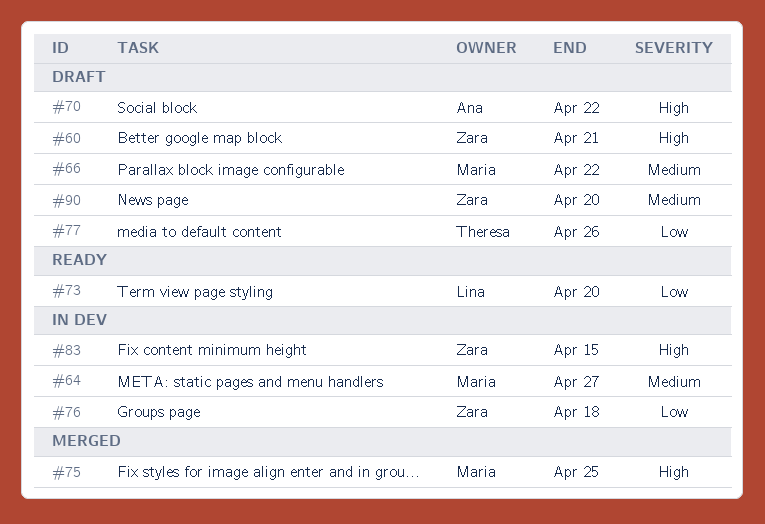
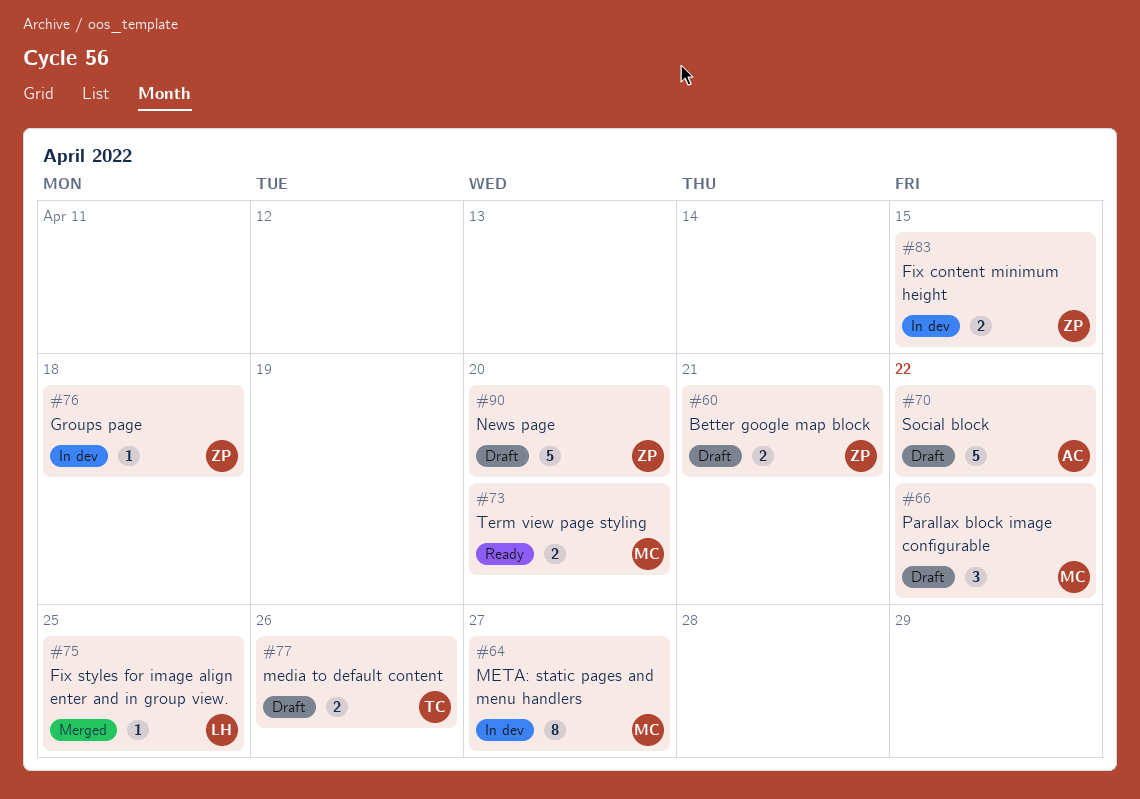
#73, owner: Lina -> Maria
#75, owner: Maria -> Lina

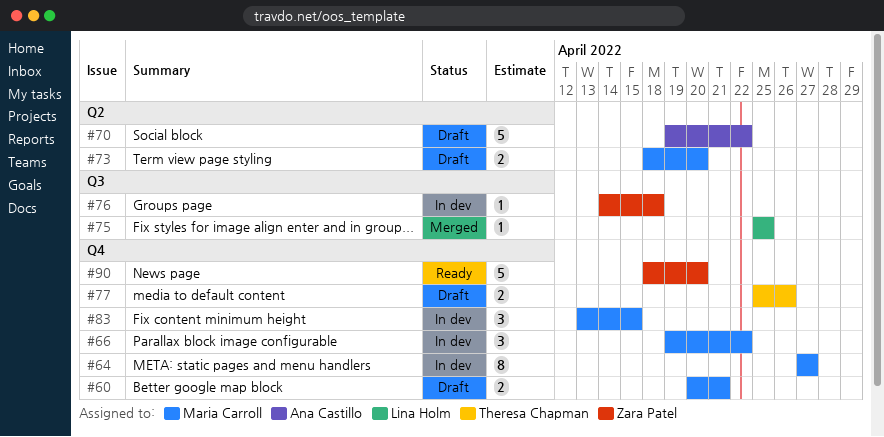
#60, owner: Zara Patel -> Maria Carroll
#66, status: Draft -> In dev
#73, status: Ready -> Draft
#83, owner: Zara Patel -> Maria Carroll
#83, estimate: 2 -> 3
#90, status: Draft -> Ready

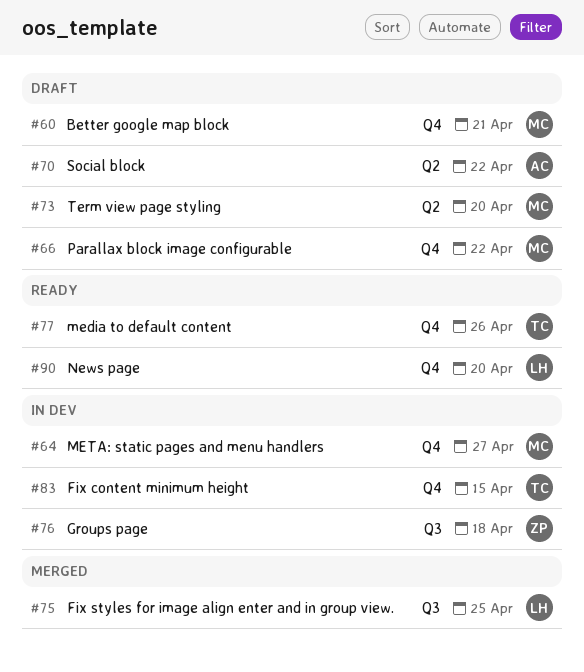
#66, status: In dev -> Draft
#77, status: Draft -> Ready
#83, owner: Maria Carroll -> Theresa Chapman
#90, owner: Zara Patel -> Lina Holm

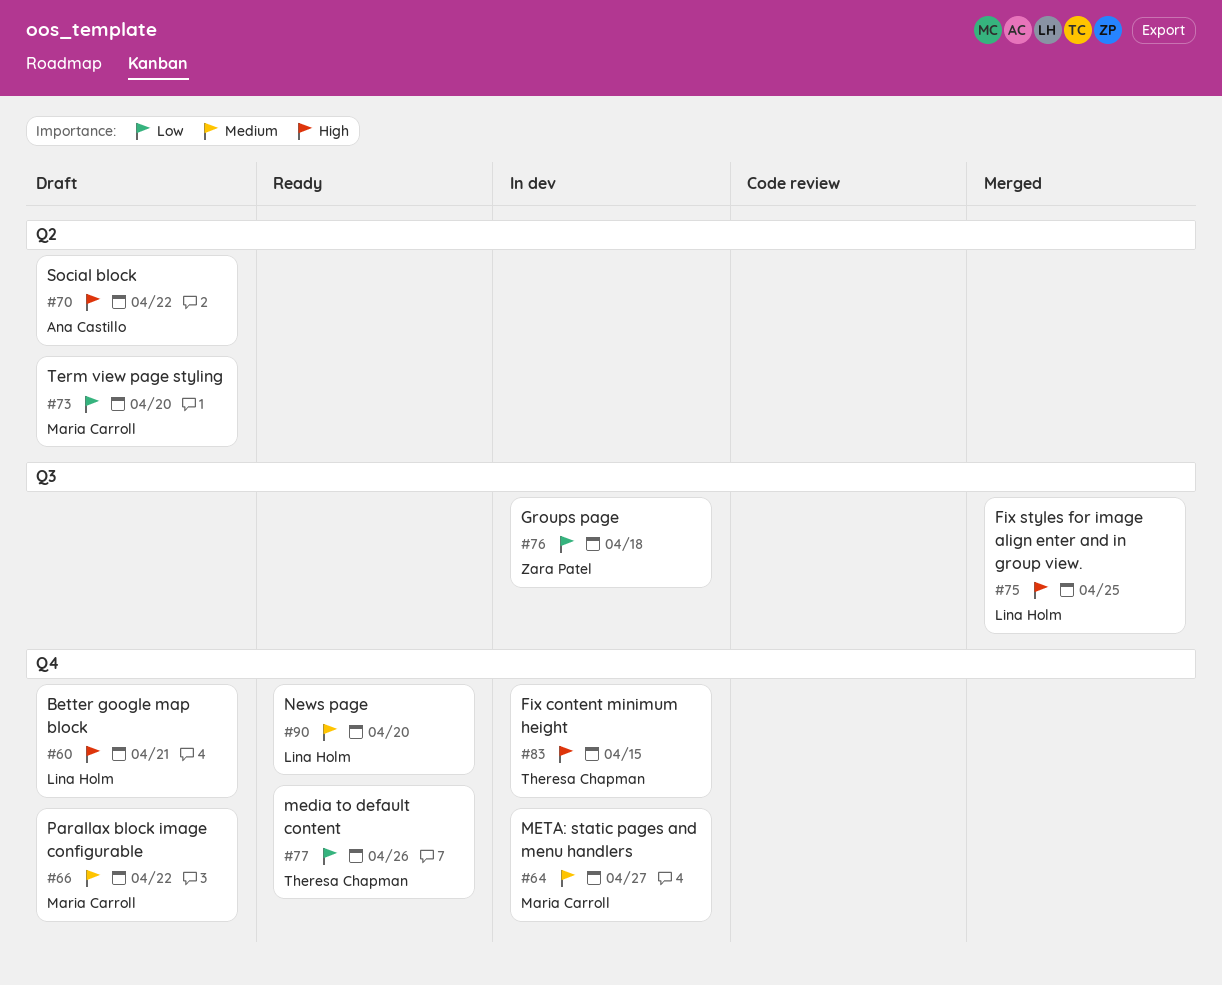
#60, owner: Maria Carroll -> Lina Holm

